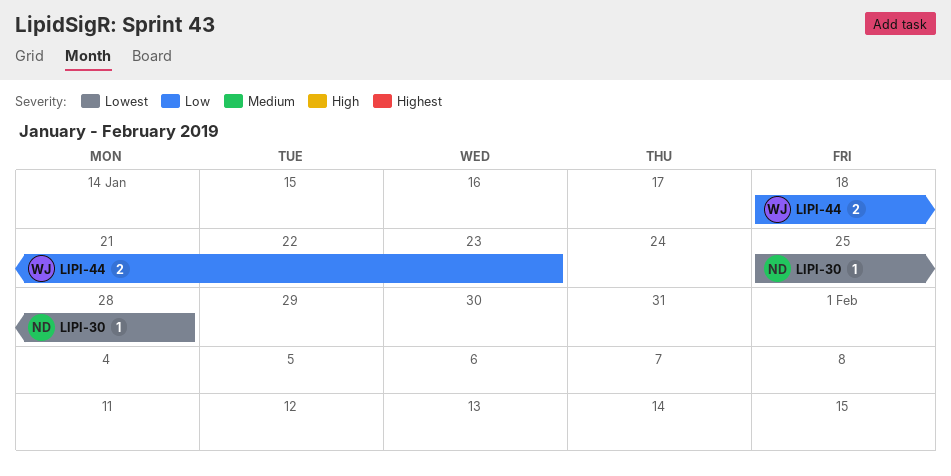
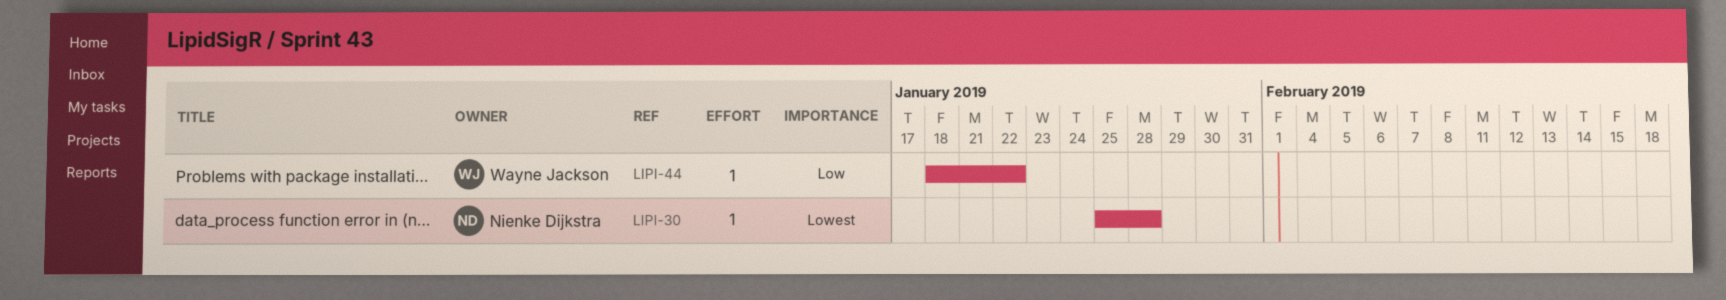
LIPI-44, estimate: 2 -> 1
LIPI-44, due: Jan 23 -> Jan 22

